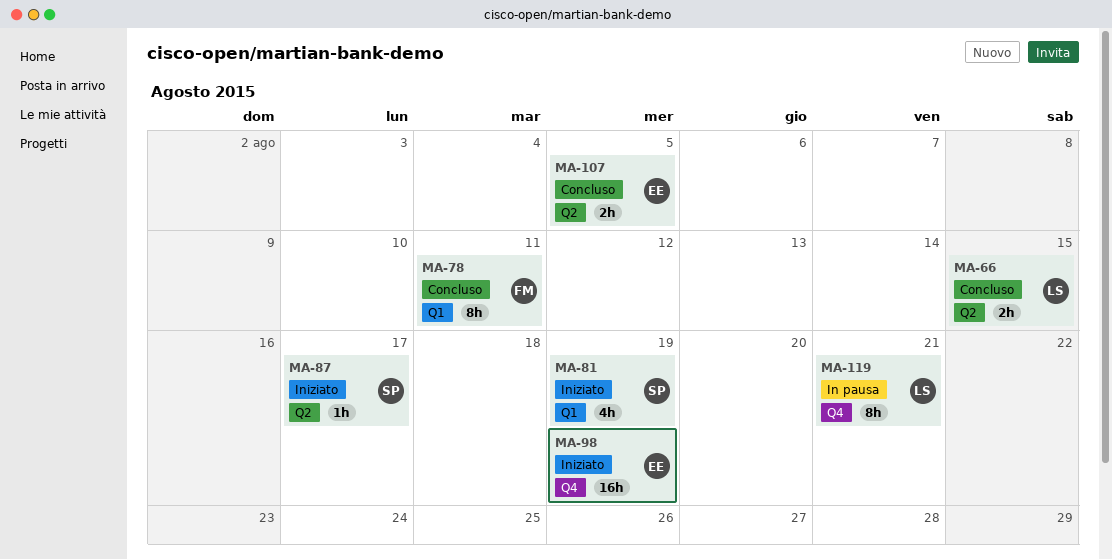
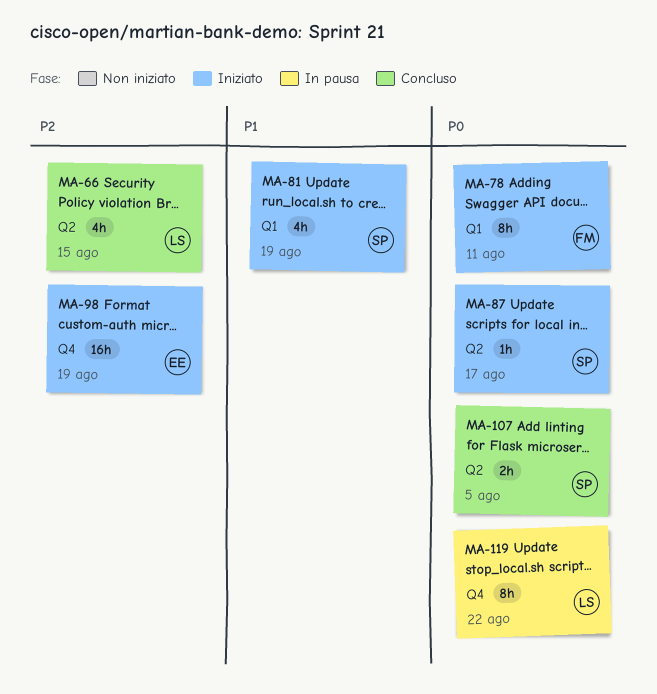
MA-66, estimate: 2h -> 4h
MA-78, status: Concluso -> Iniziato
MA-107, owner: EE -> SP
MA-119, due: Aug 21 -> Aug 22

